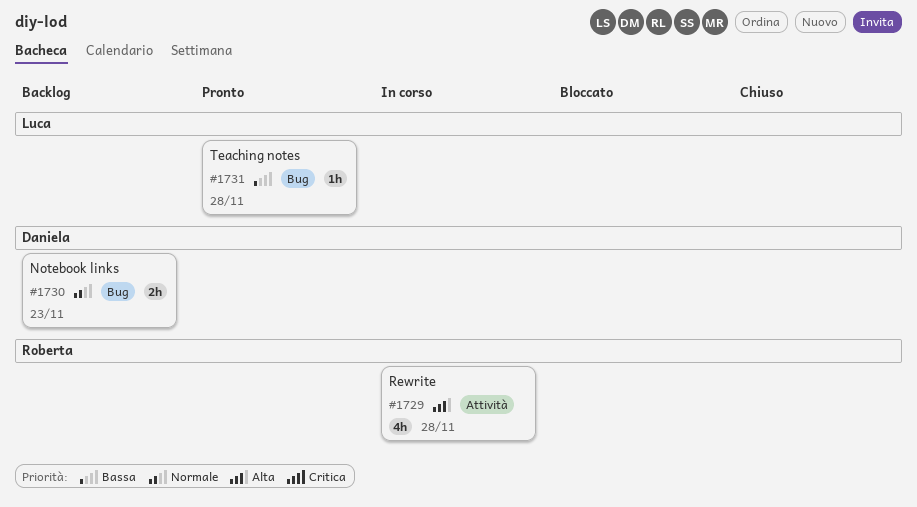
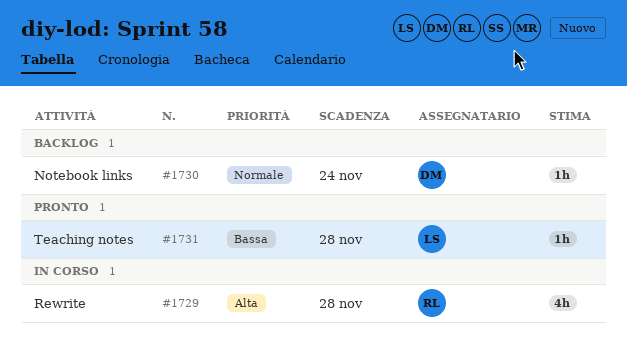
#1730, estimate: 2h -> 1h
#1730, due: Nov 23 -> Nov 24

